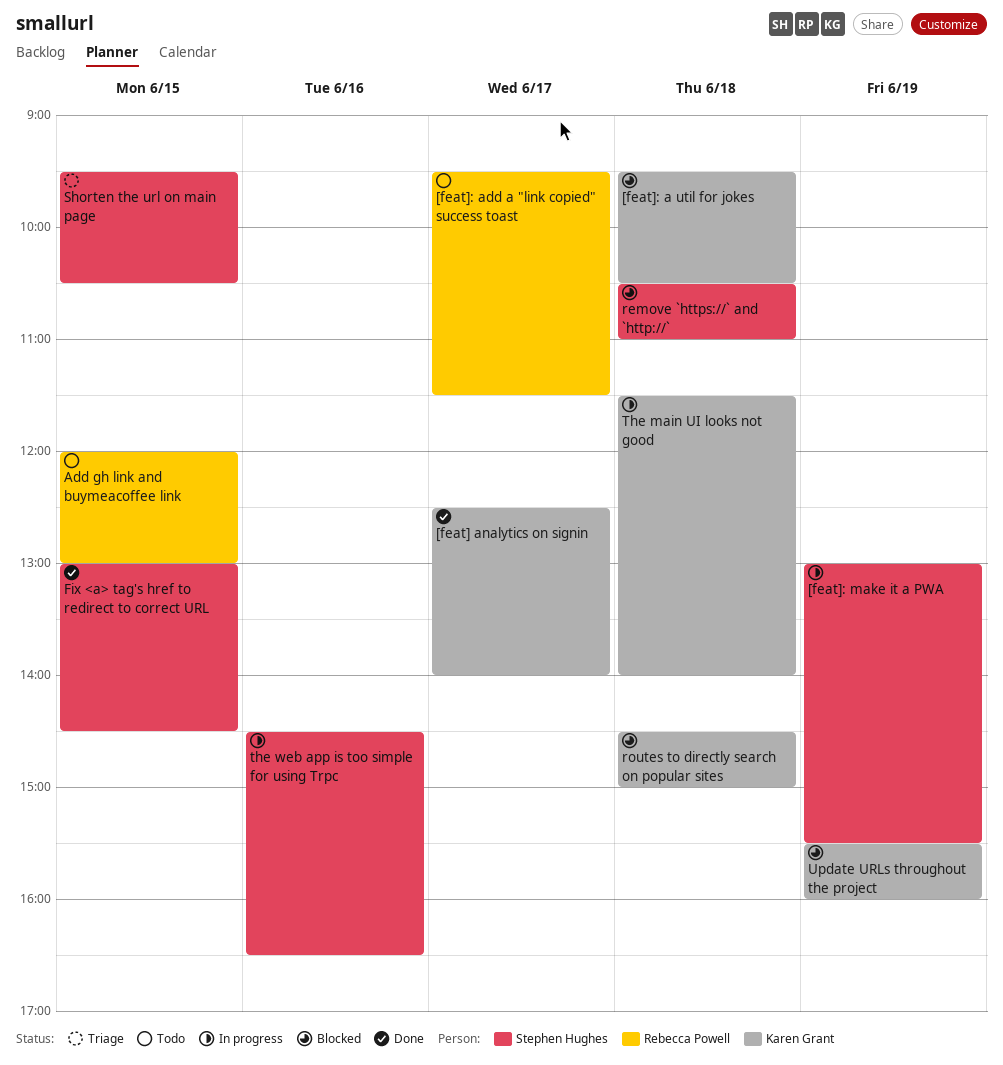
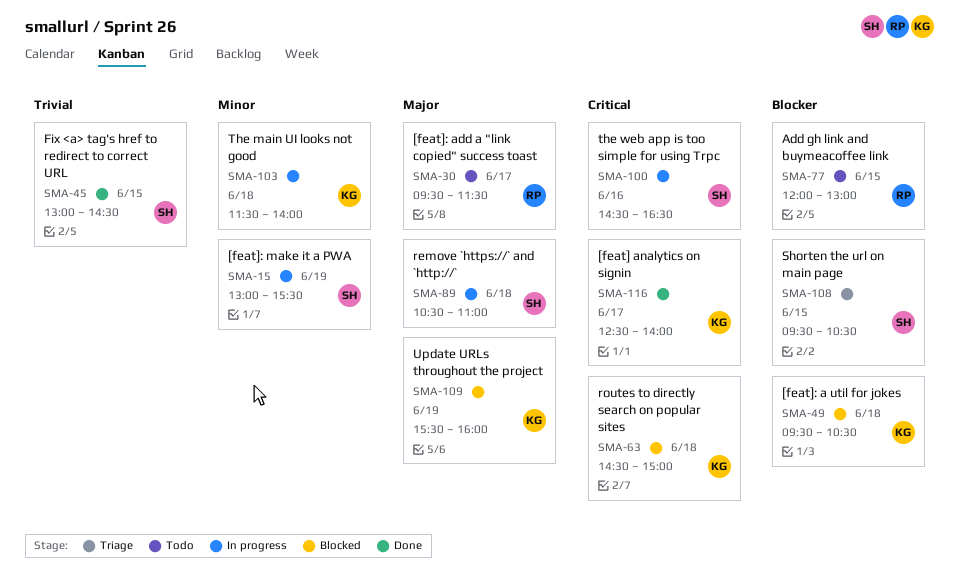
remove `https://` and `http://`, status: Blocked -> In progress

